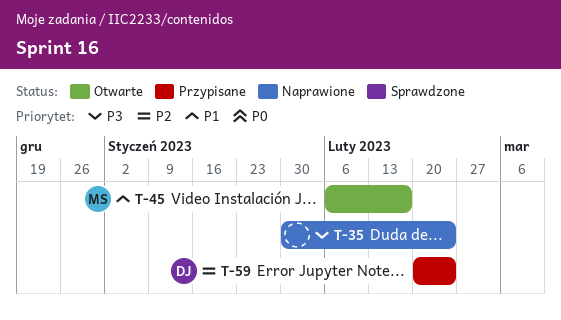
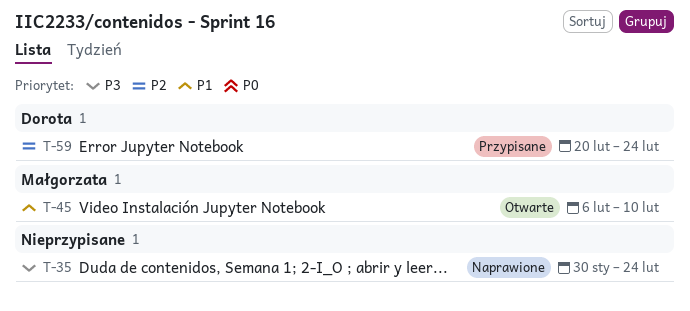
T-45, due: Feb 17 -> Feb 10

